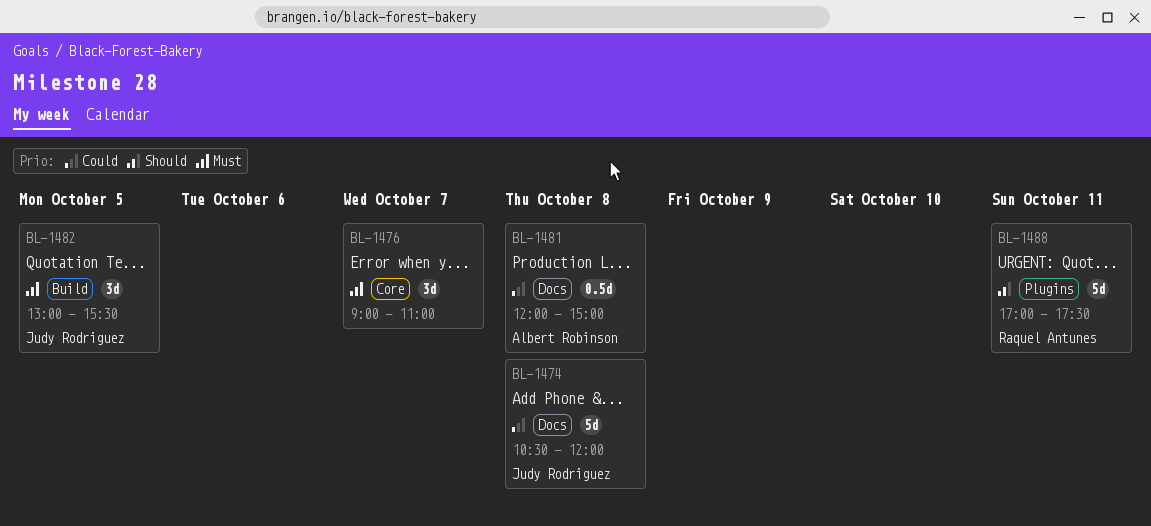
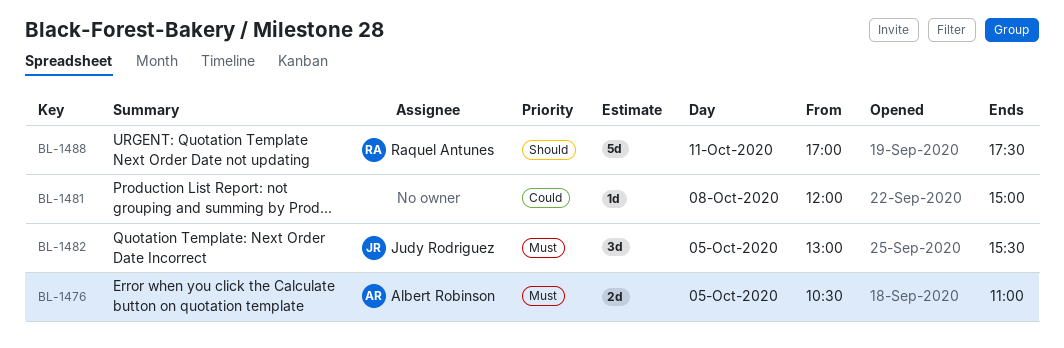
BL-1474: present -> none
BL-1476, owner: none -> Albert Robinson
BL-1476, estimate: 3d -> 2d
BL-1476, day: Oct 7 -> Oct 5
BL-1476, begins: 09:00 -> 10:30
BL-1481, owner: Albert Robinson -> none
BL-1481, estimate: 0.5d -> 1d

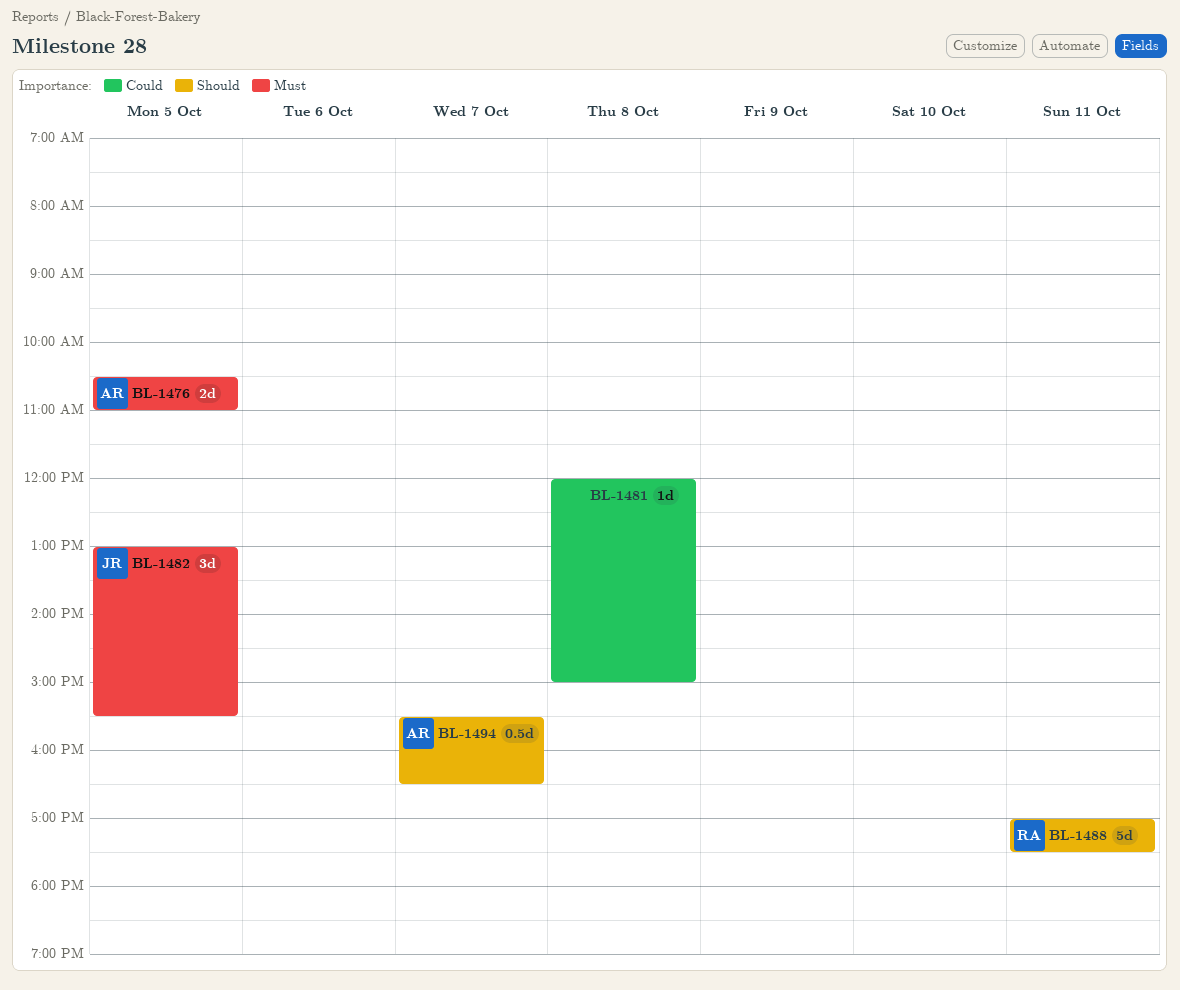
BL-1494: none -> present

